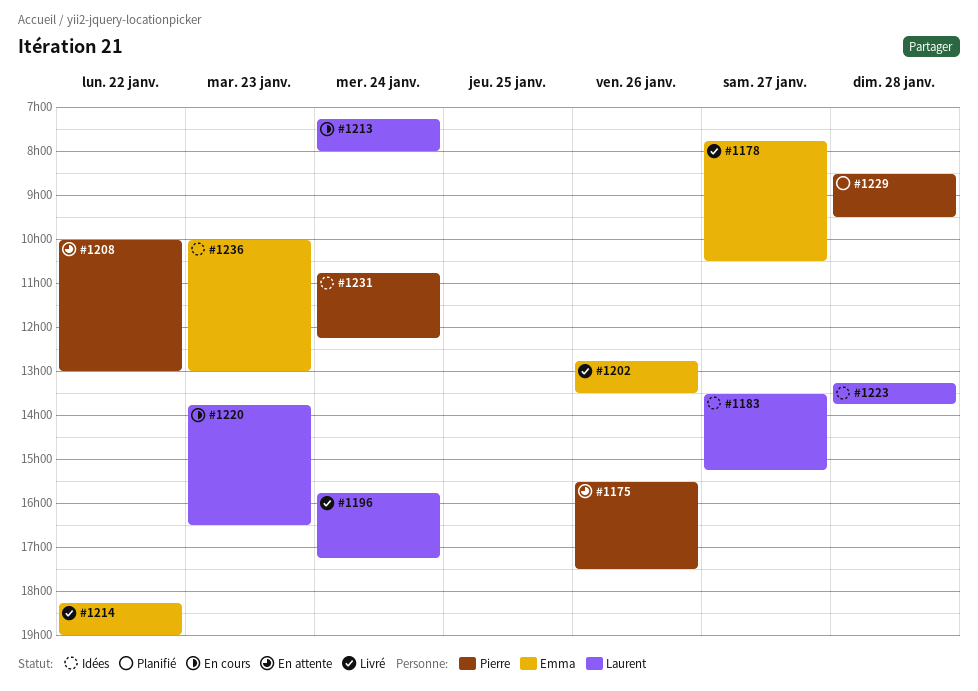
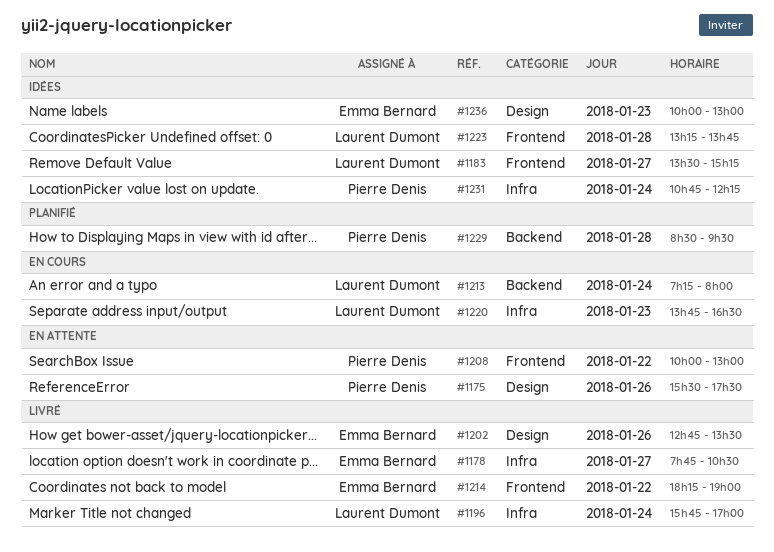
#1196, ends: 17:15 -> 17:00

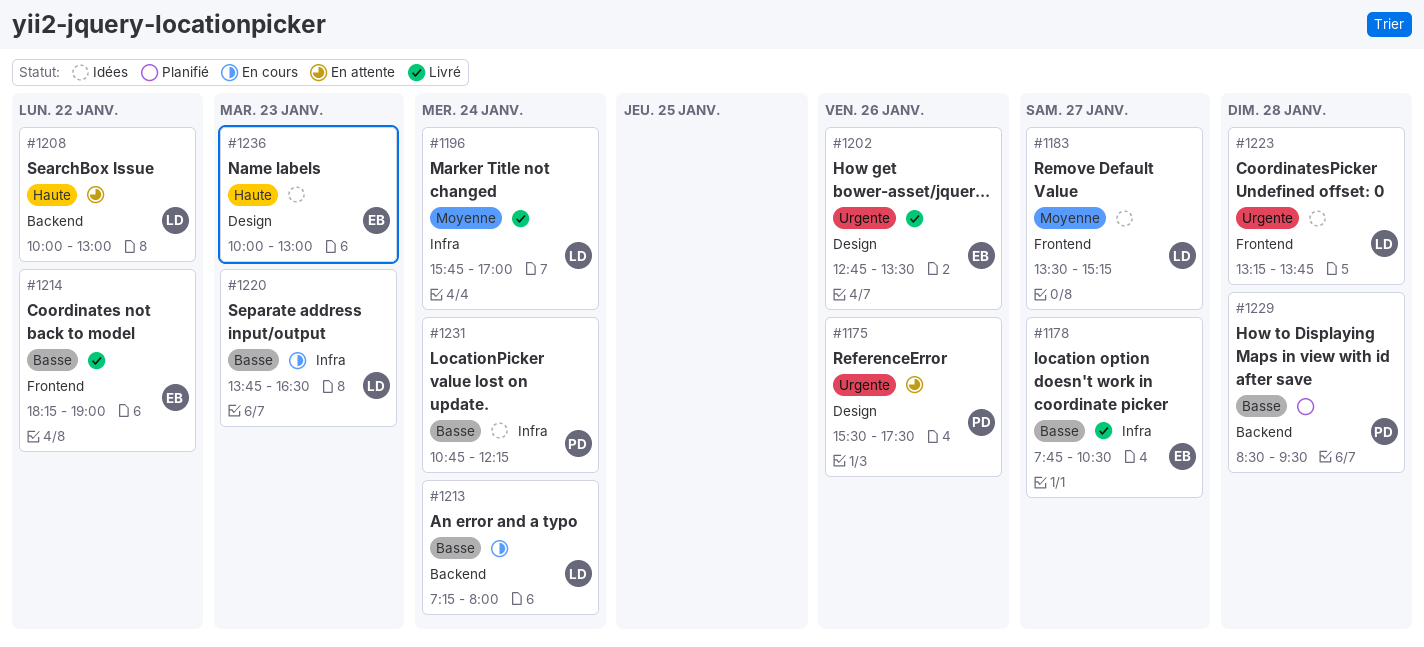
#1208, owner: Pierre Denis -> Laurent Dumont
#1208, label: Frontend -> Backend

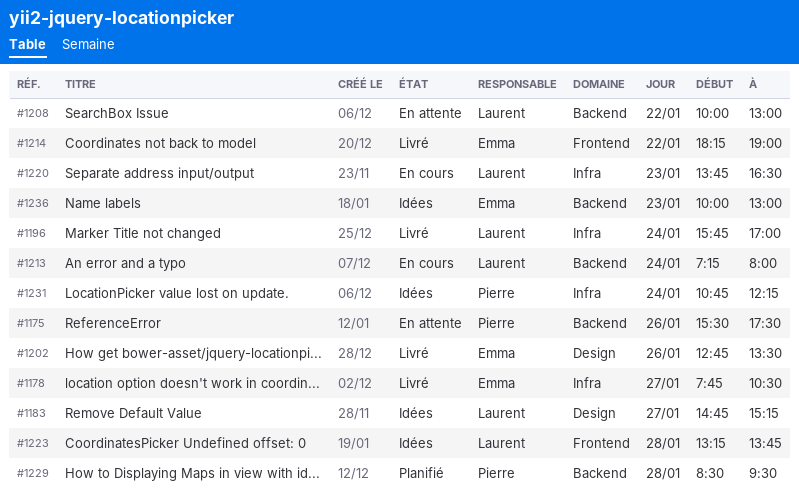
#1175, label: Design -> Backend
#1183, label: Frontend -> Design
#1183, begins: 13:30 -> 14:45
#1236, label: Design -> Backend

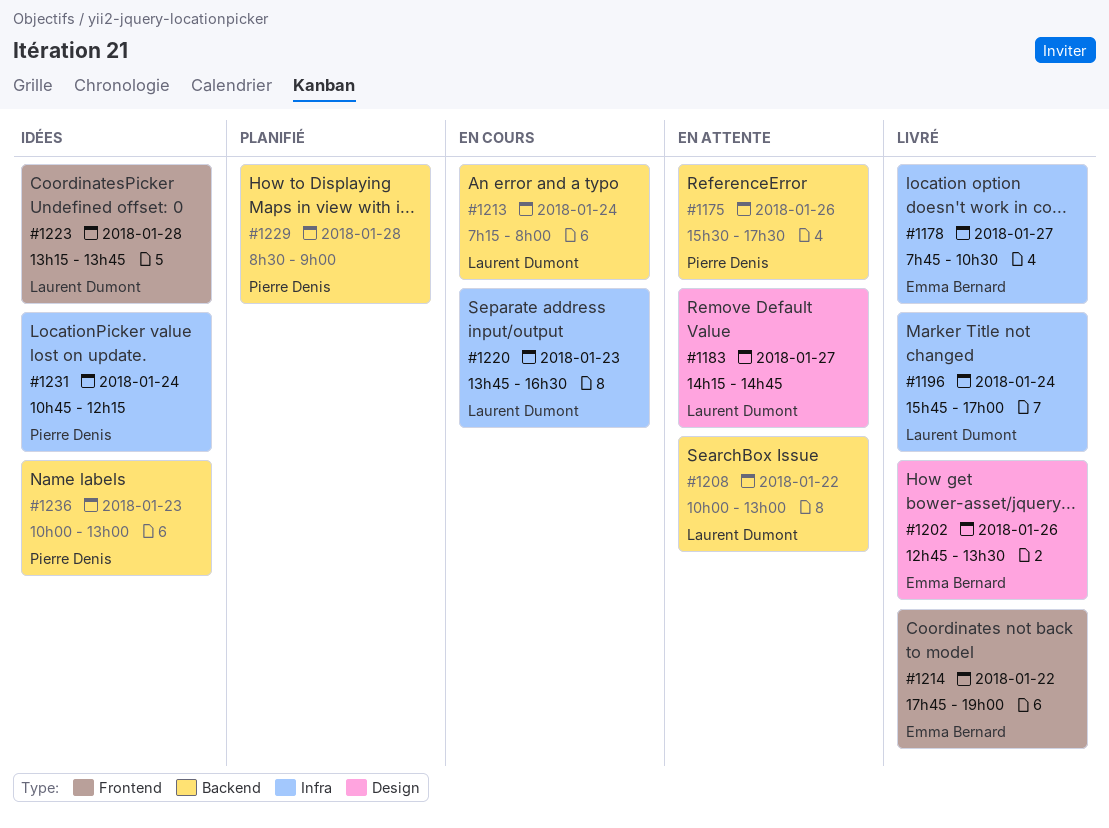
#1183, status: Idées -> En attente
#1183, begins: 14:45 -> 14:15
#1183, ends: 15:15 -> 14:45
#1214, begins: 18:15 -> 17:45
#1229, ends: 09:30 -> 09:00
#1236, owner: Emma Bernard -> Pierre Denis

